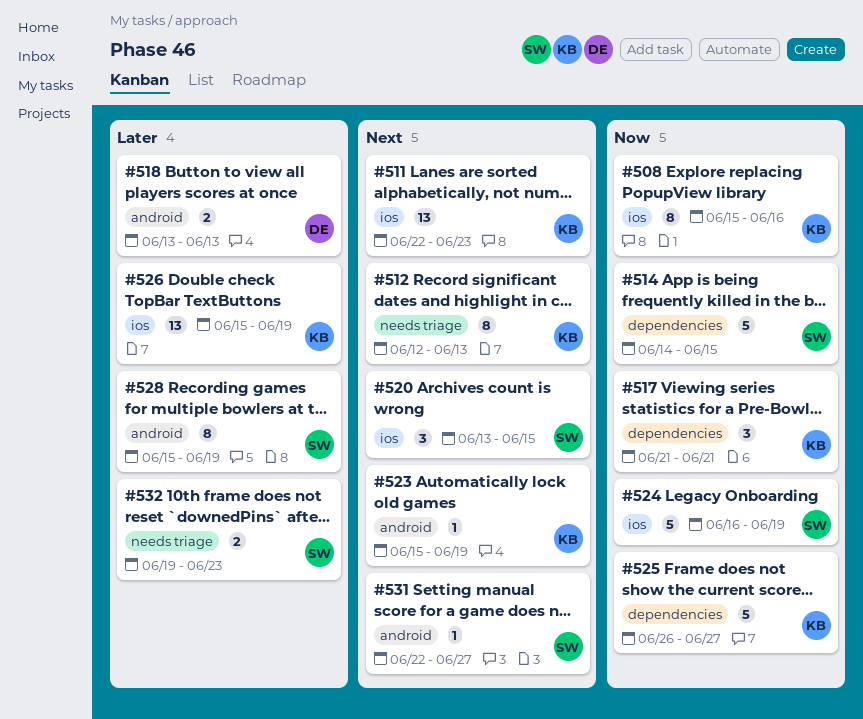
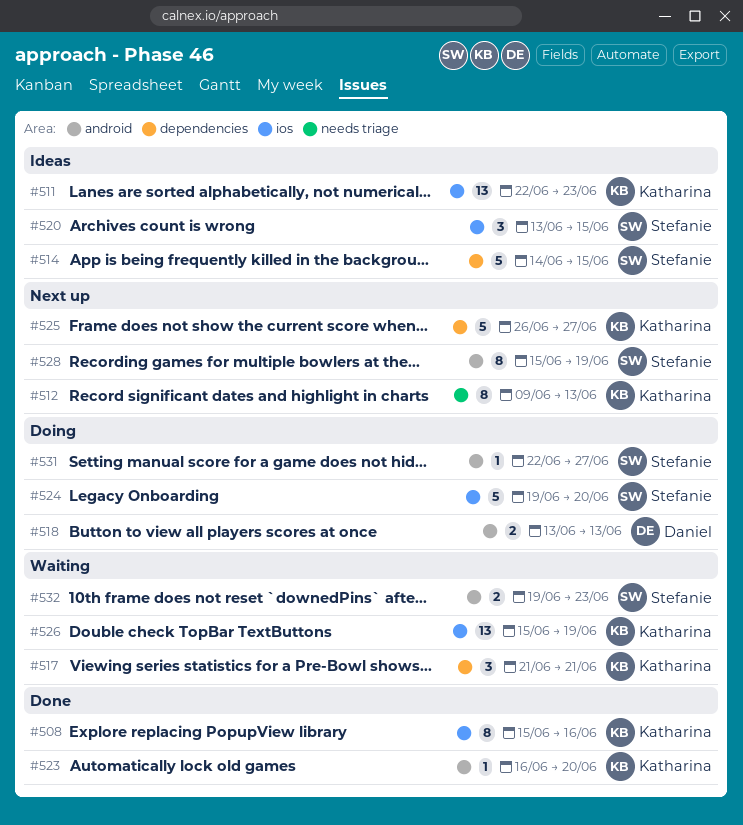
#512, start: Jun 12 -> Jun 9
#523, start: Jun 15 -> Jun 16
#523, due: Jun 19 -> Jun 20
#524, start: Jun 16 -> Jun 19
#524, due: Jun 19 -> Jun 20
#532, label: needs triage -> android

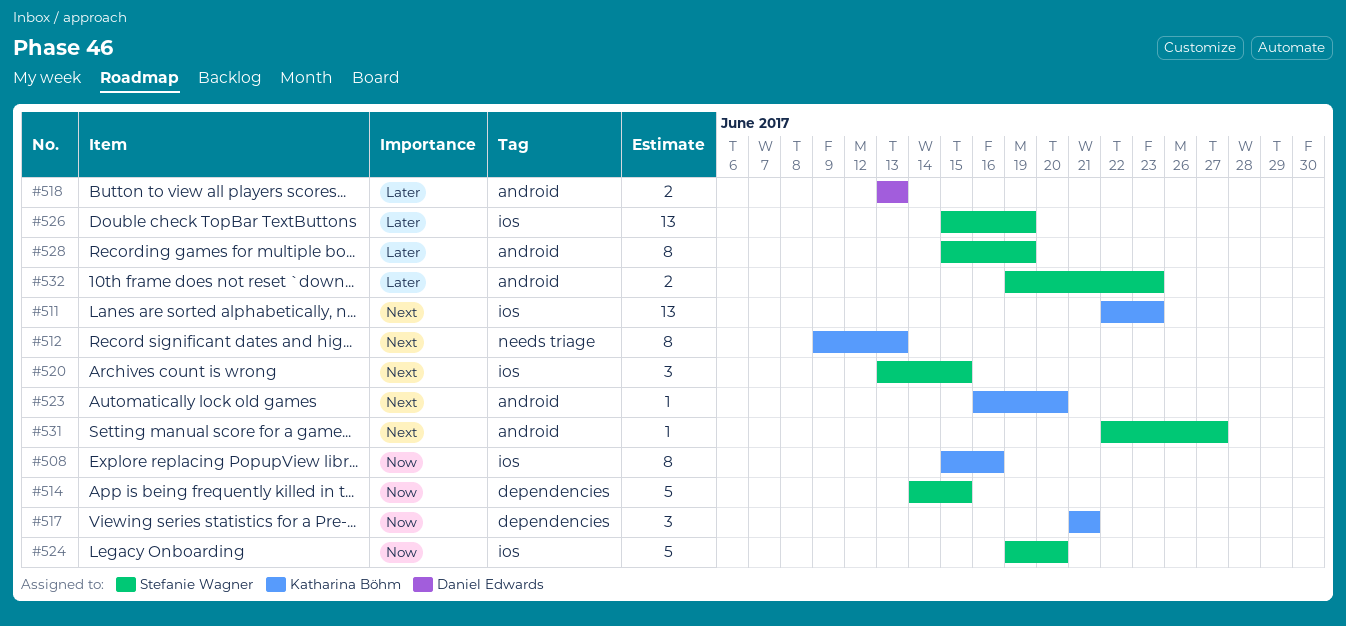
#525: present -> none
#526, owner: Katharina Böhm -> Stefanie Wagner

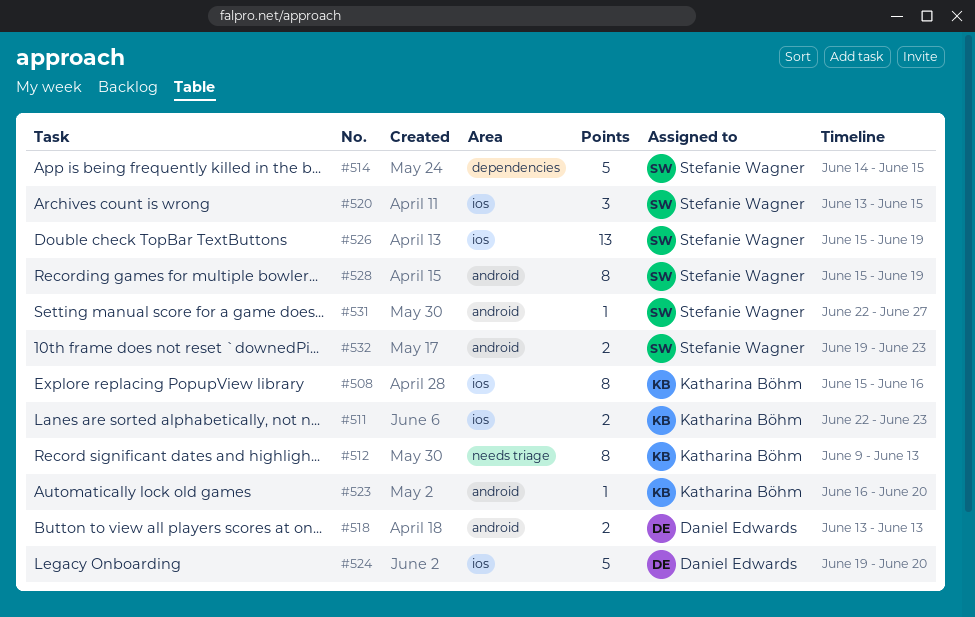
#511, estimate: 13 -> 2
#517: present -> none
#524, owner: Stefanie Wagner -> Daniel Edwards

